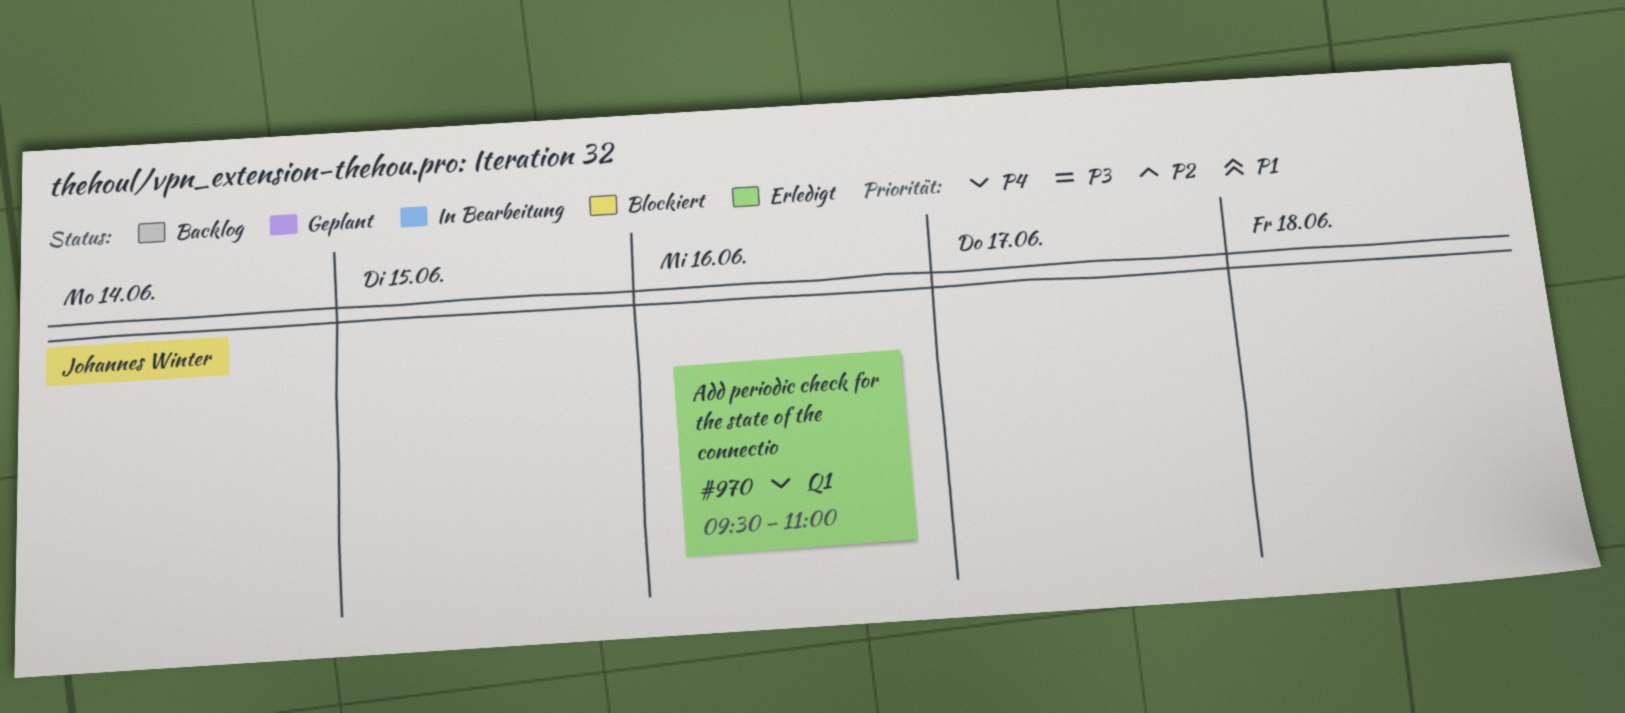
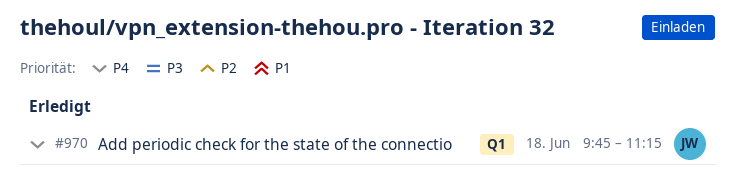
#970, day: Jun 16 -> Jun 18
#970, begins: 09:30 -> 09:45
#970, ends: 11:00 -> 11:15

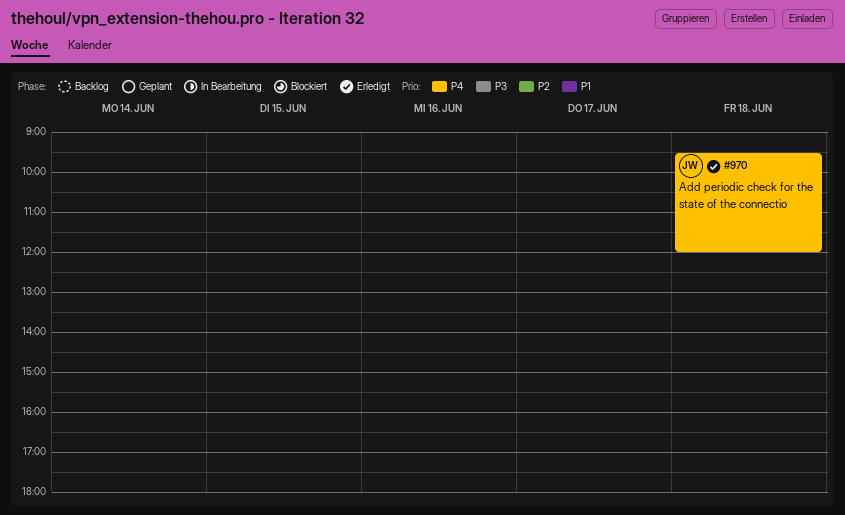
#970, begins: 09:45 -> 09:30
#970, ends: 11:15 -> 12:00

